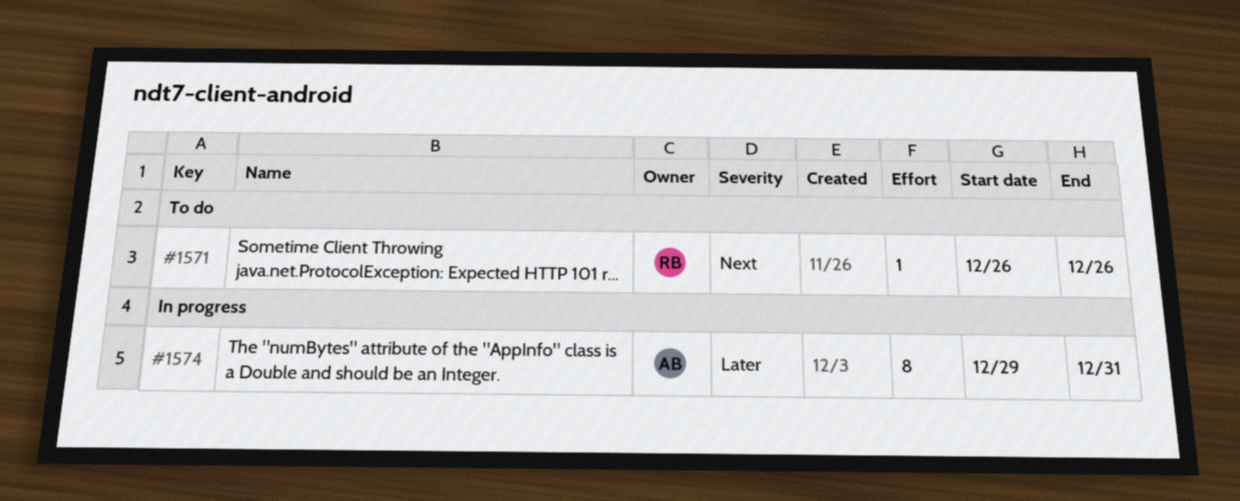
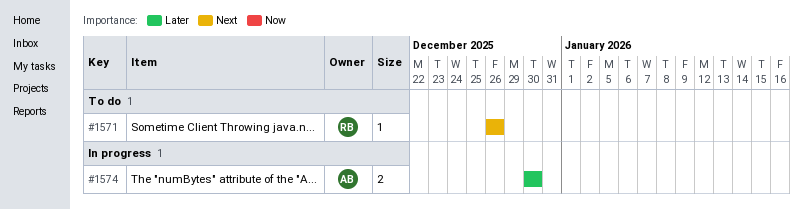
#1574, estimate: 8 -> 2
#1574, start: Dec 29 -> Dec 30
#1574, due: Dec 31 -> Dec 30

